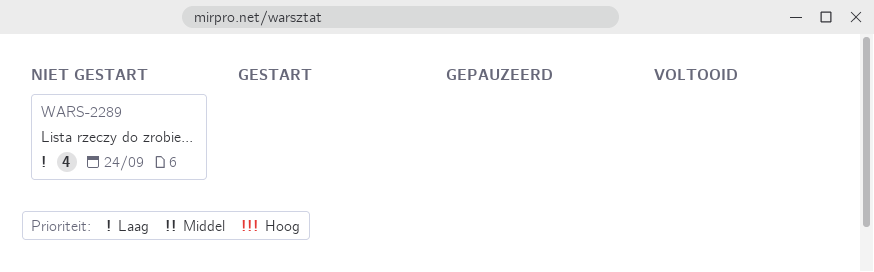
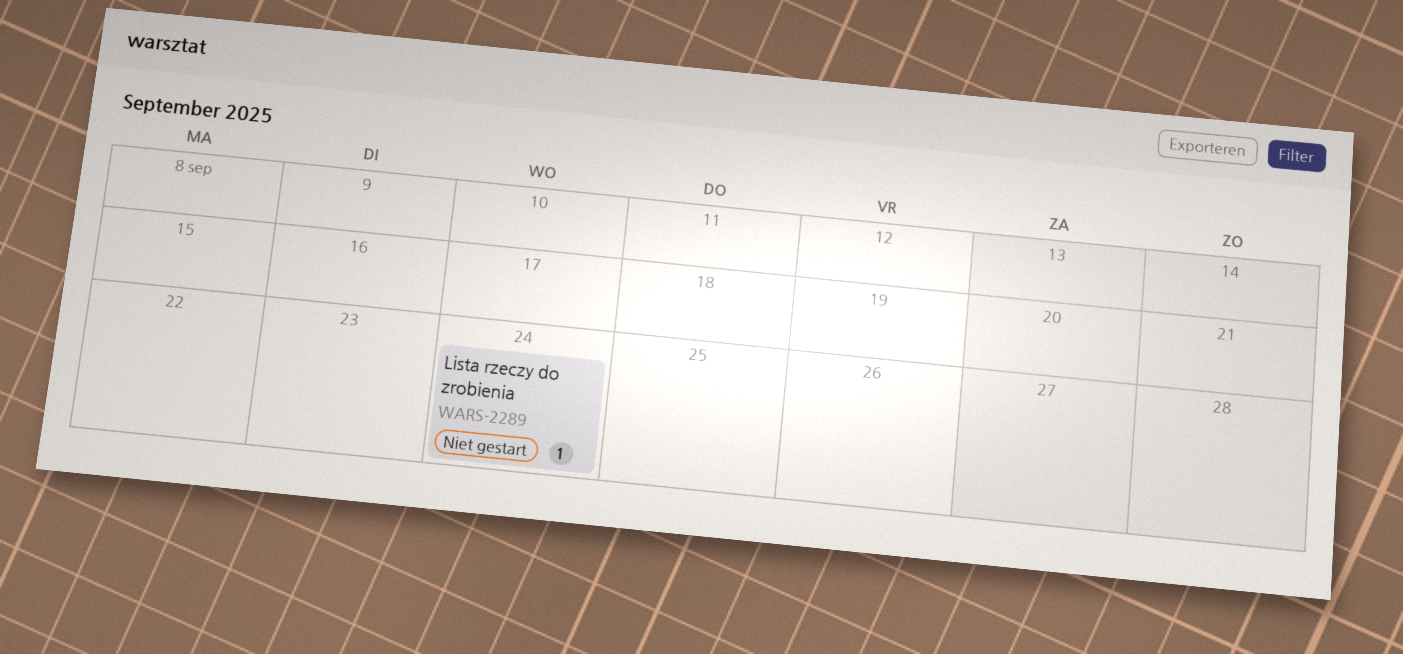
WARS-2289, estimate: 4 -> 1

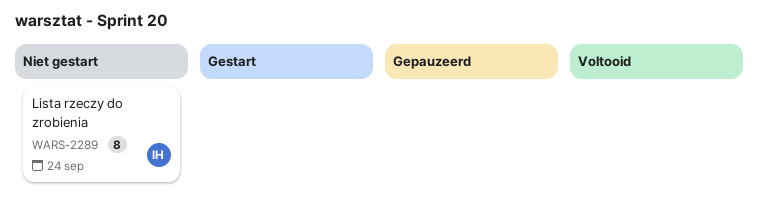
WARS-2289, estimate: 1 -> 8

